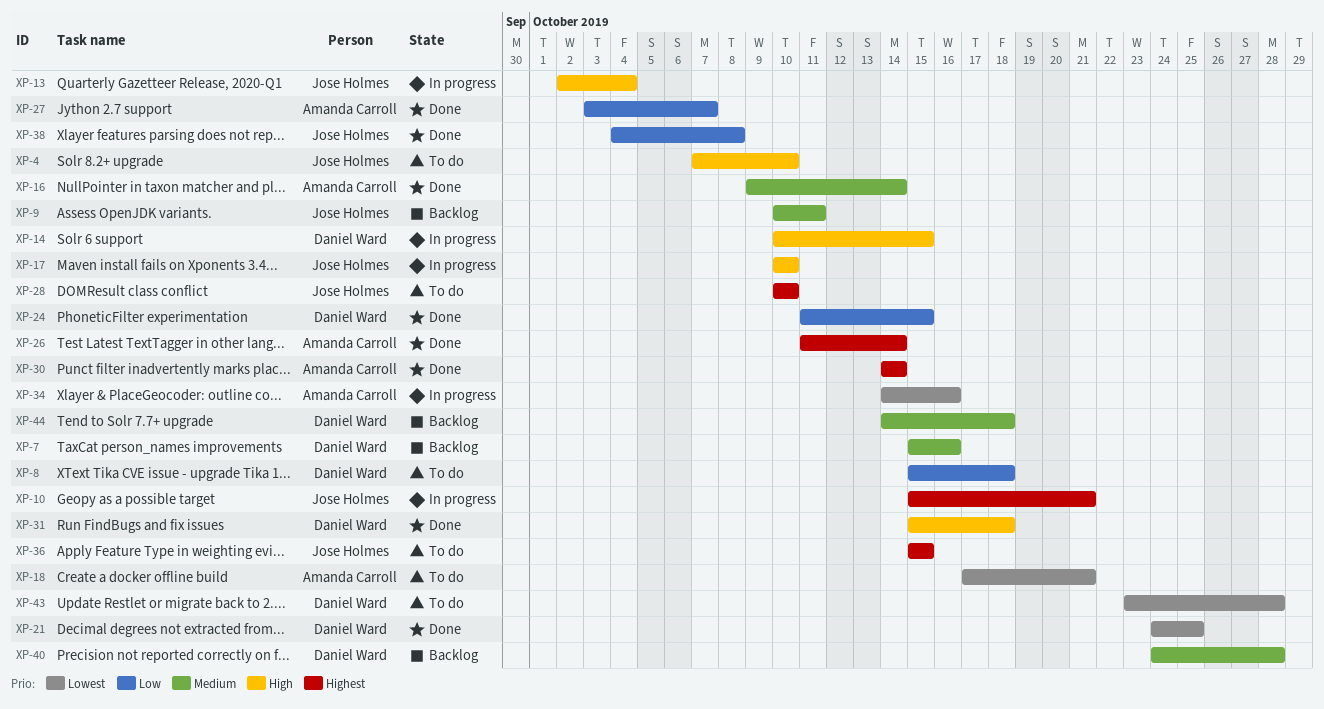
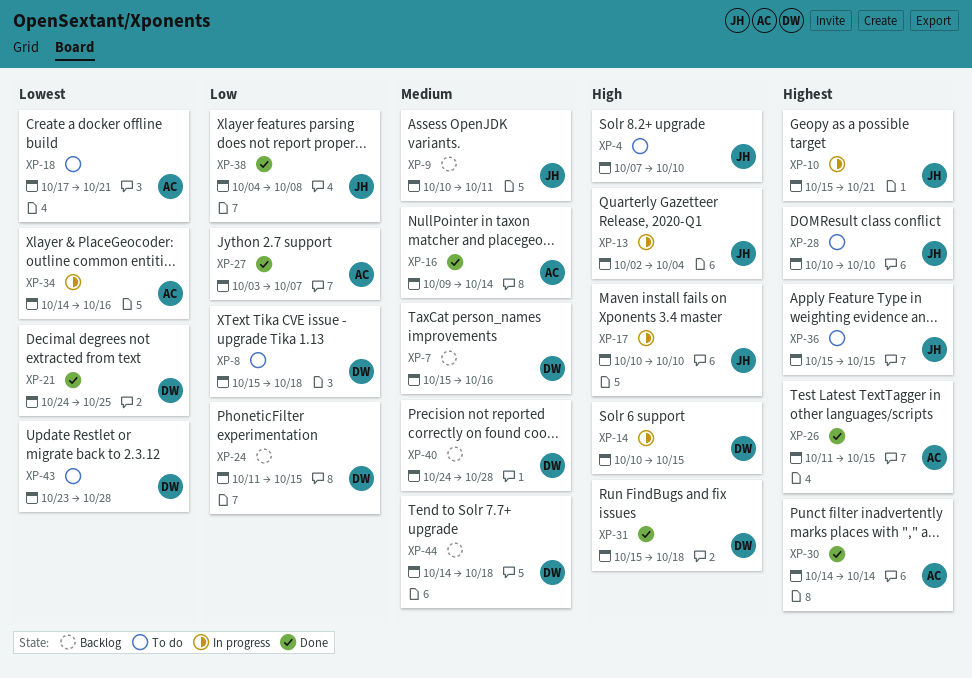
XP-24, status: Done -> Backlog
XP-26, due: Oct 14 -> Oct 15

